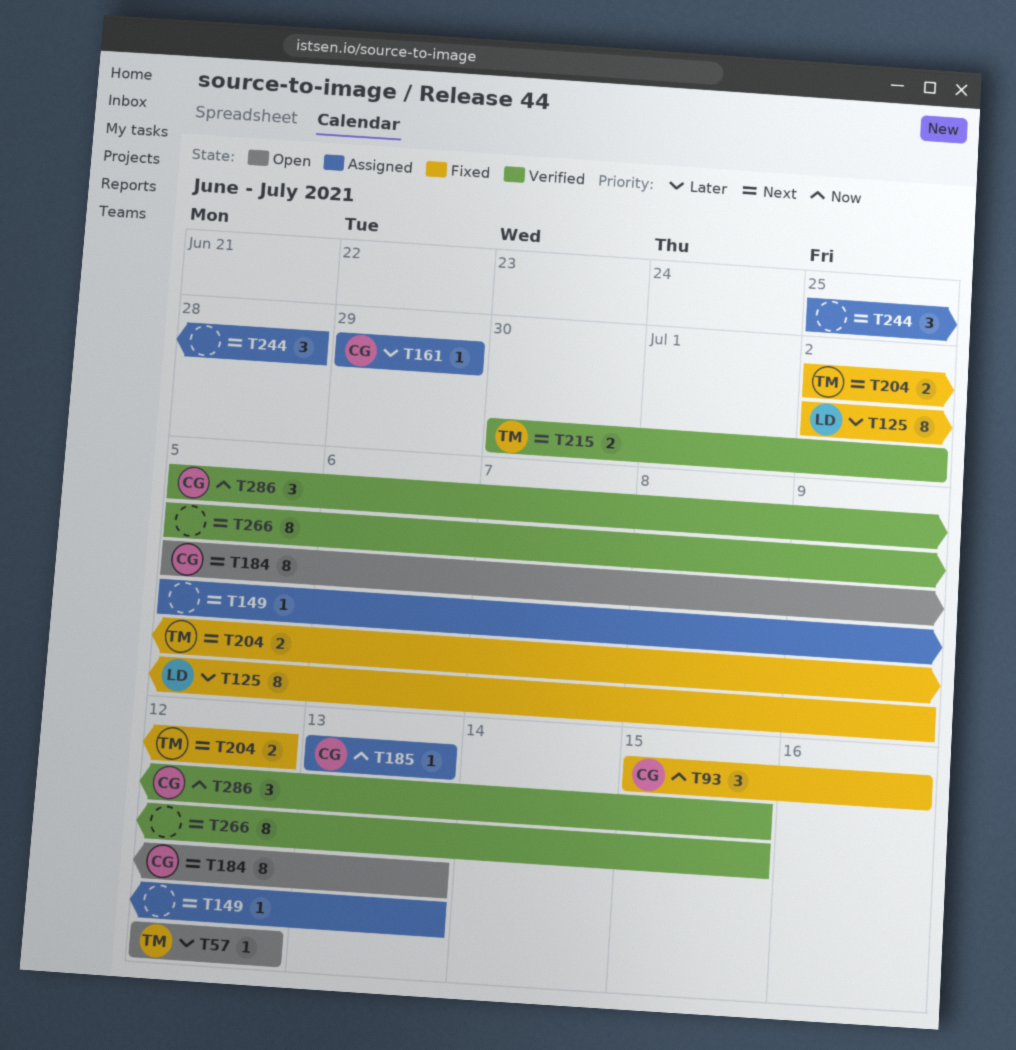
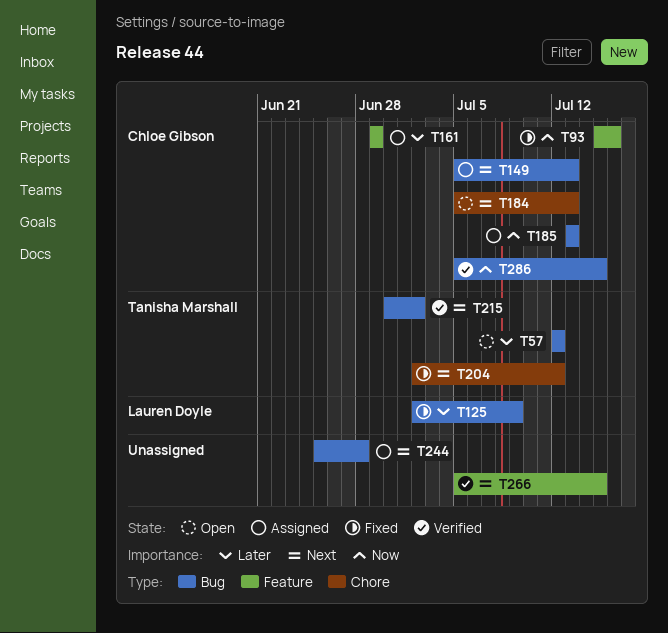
T149, owner: none -> Chloe Gibson

